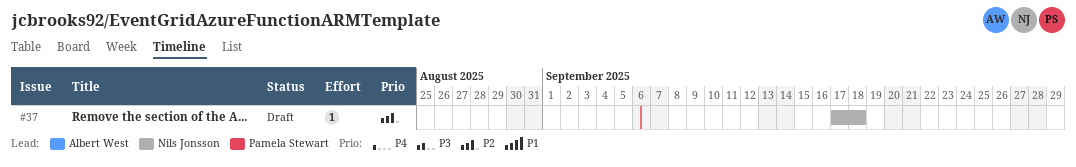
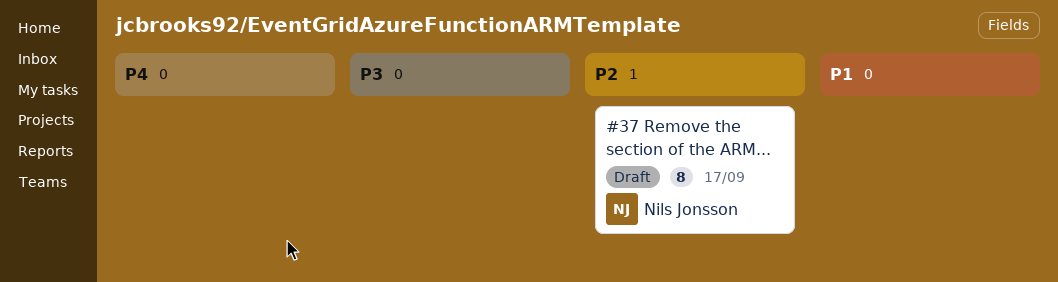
#37, estimate: 1 -> 8
#37, due: Sep 18 -> Sep 17

